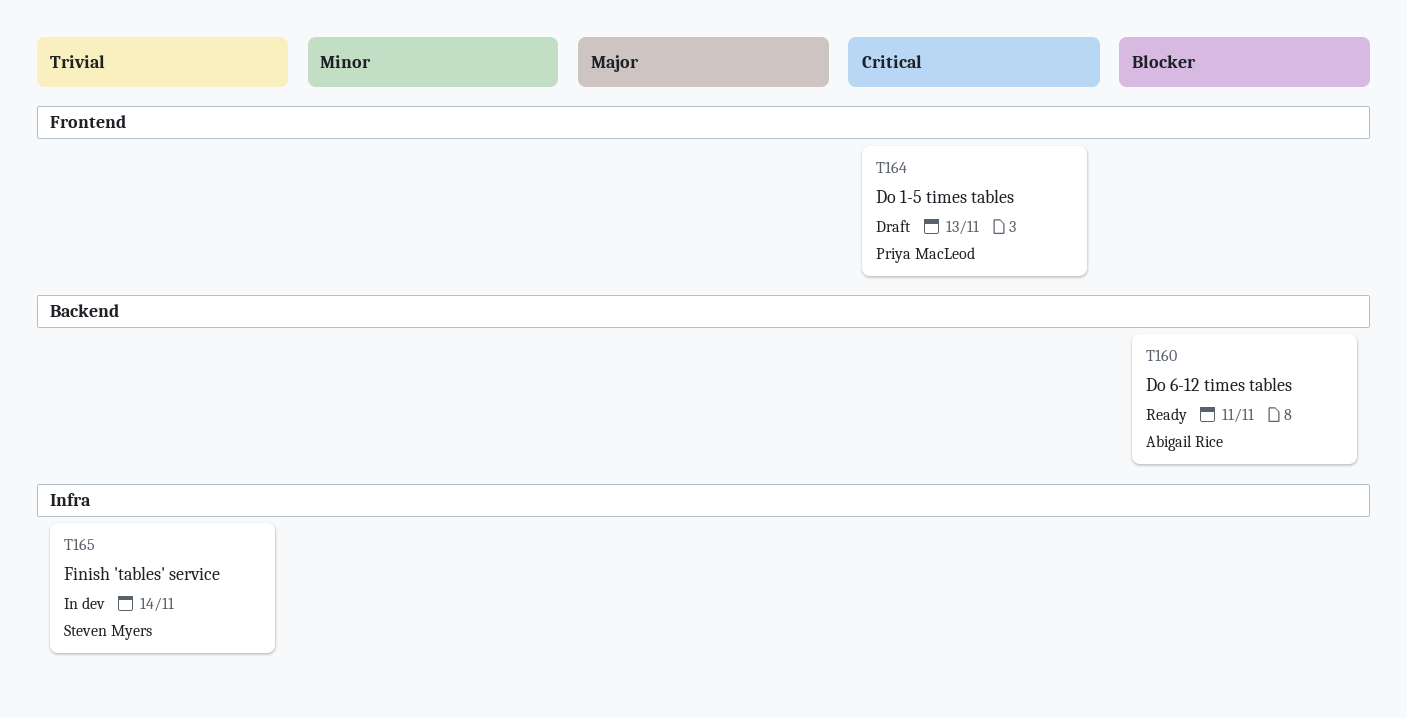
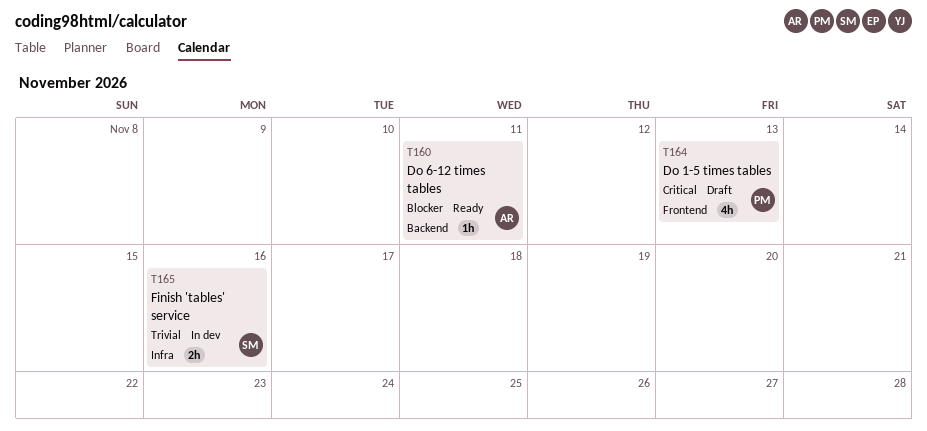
T165, due: Nov 14 -> Nov 16

